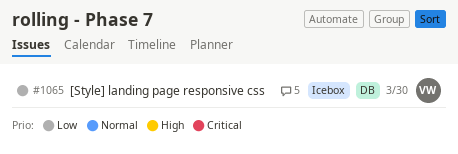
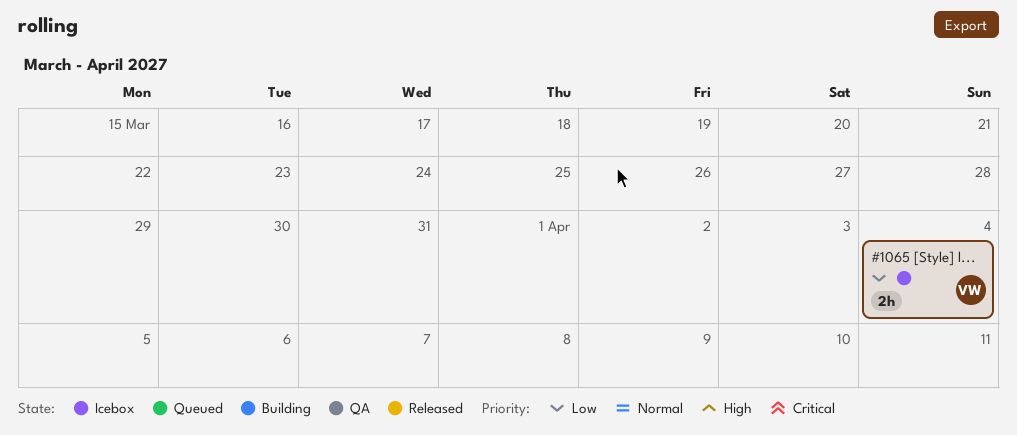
#1065, due: Mar 30 -> Apr 4

